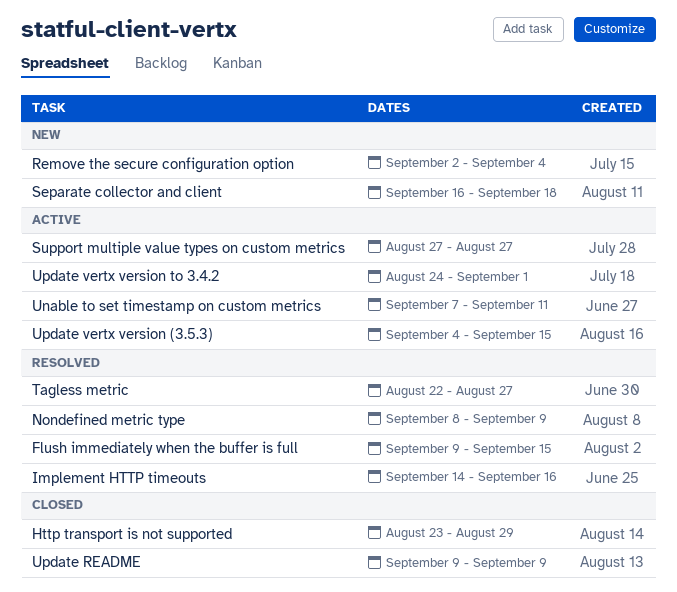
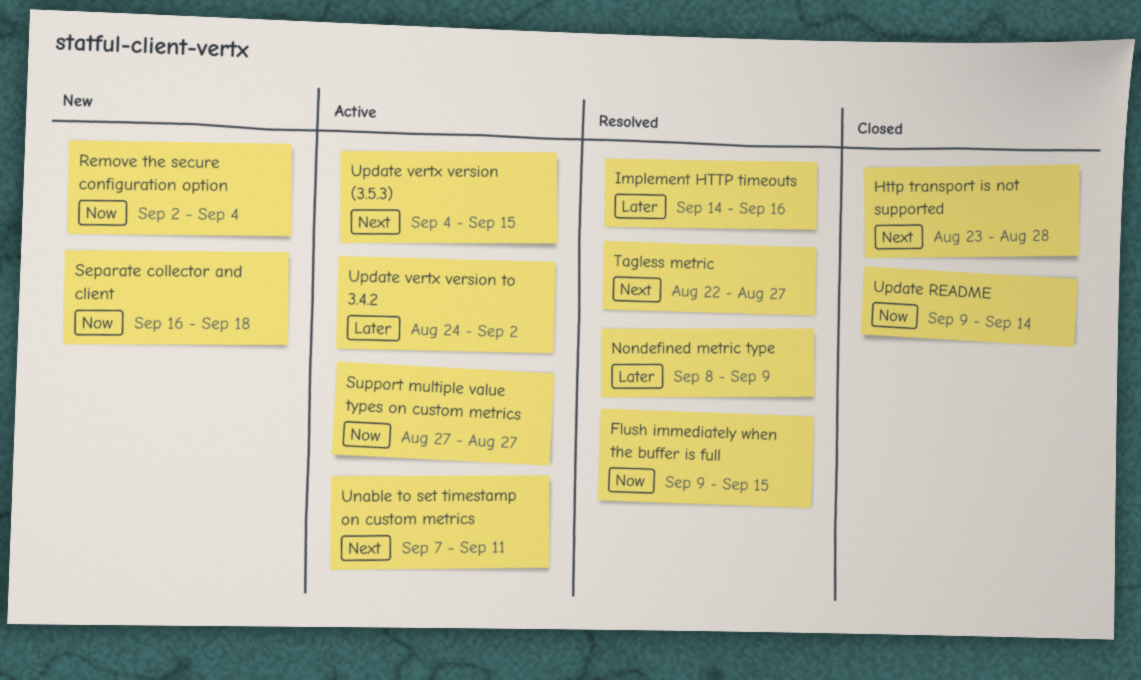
Http transport is not supported, due: Aug 29 -> Aug 28
Update README, due: Sep 9 -> Sep 14
Update vertx version to 3.4.2, due: Sep 1 -> Sep 2

